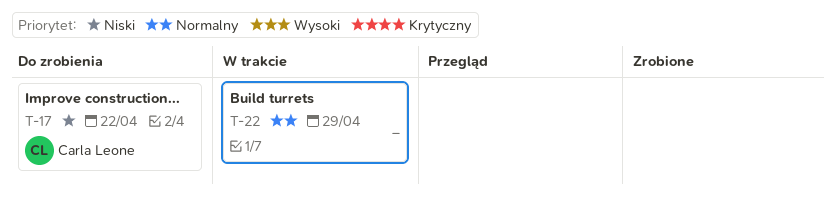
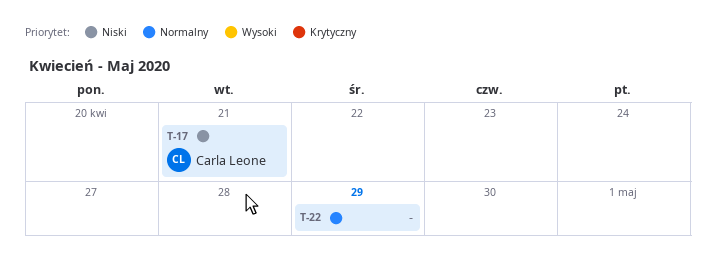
T-17, due: Apr 22 -> Apr 21

